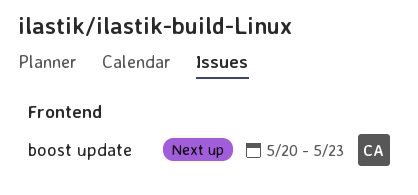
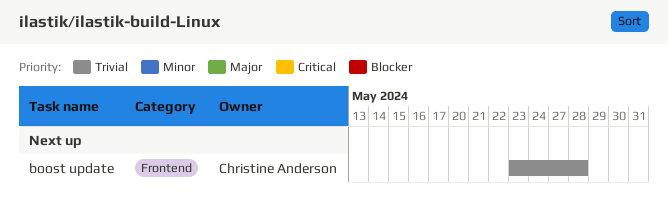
boost update, start: May 20 -> May 23
boost update, due: May 23 -> May 28

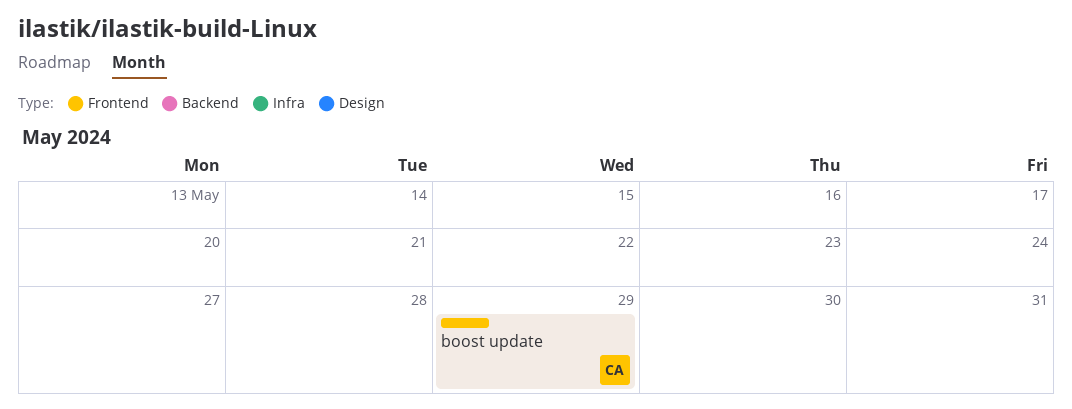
boost update, due: May 28 -> May 29

